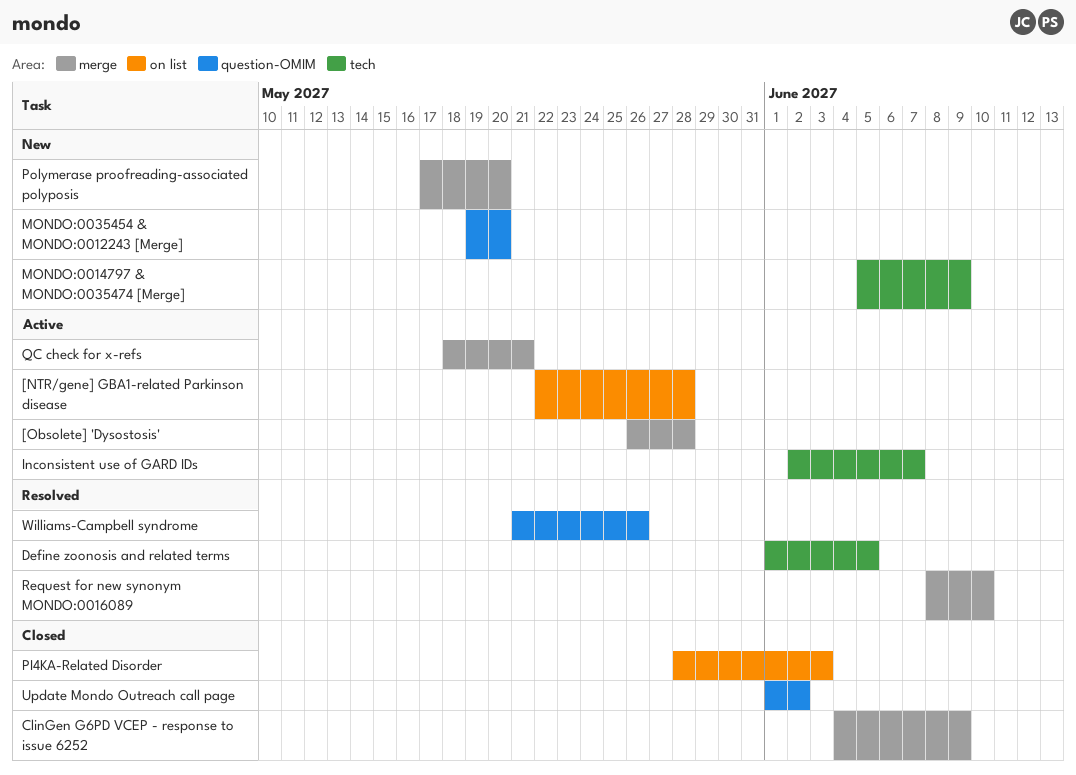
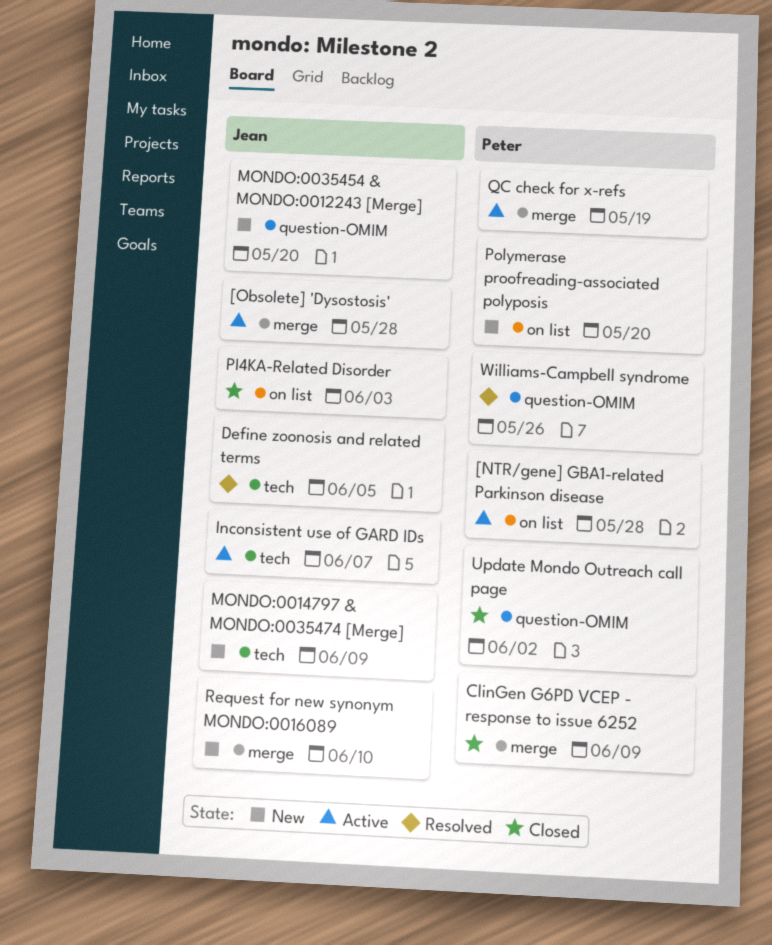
Polymerase proofreading-associated polyposis, label: merge -> on list
QC check for x-refs, due: May 21 -> May 19
Request for new synonym MONDO:0016089, status: Resolved -> New

